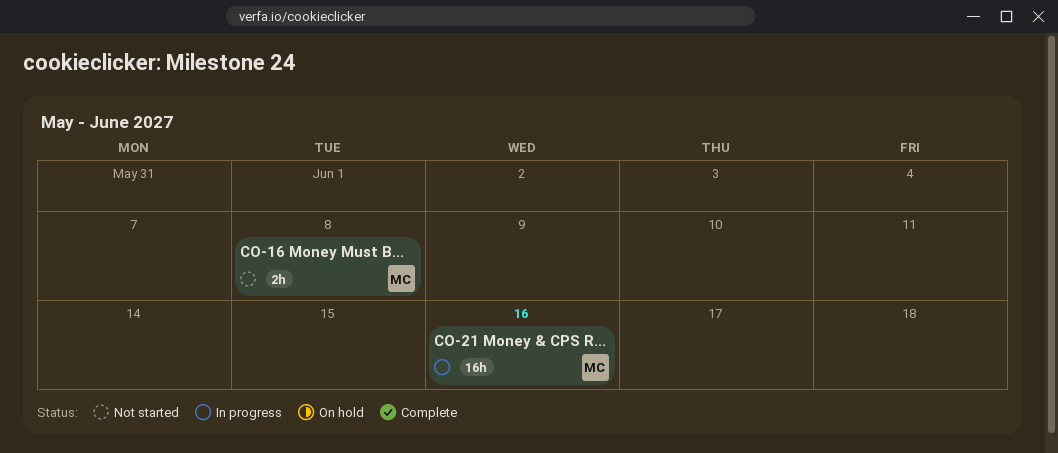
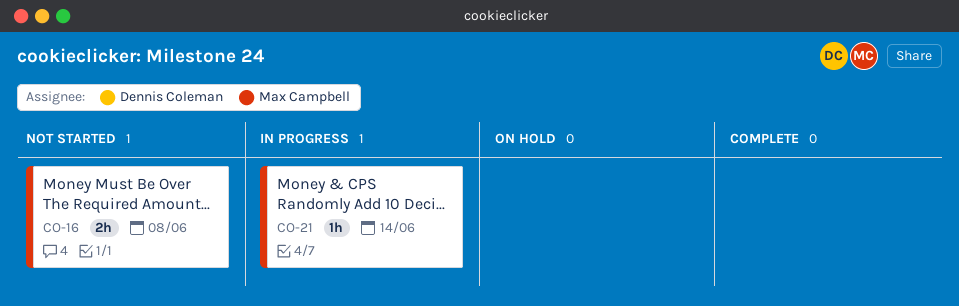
CO-21, estimate: 16h -> 1h
CO-21, due: Jun 16 -> Jun 14

